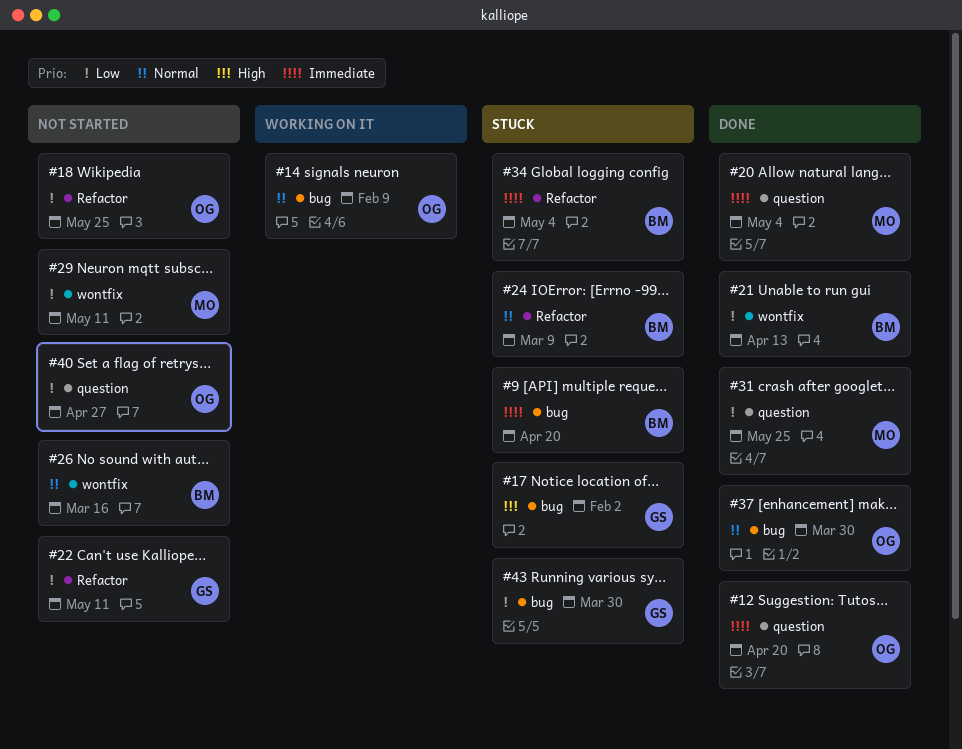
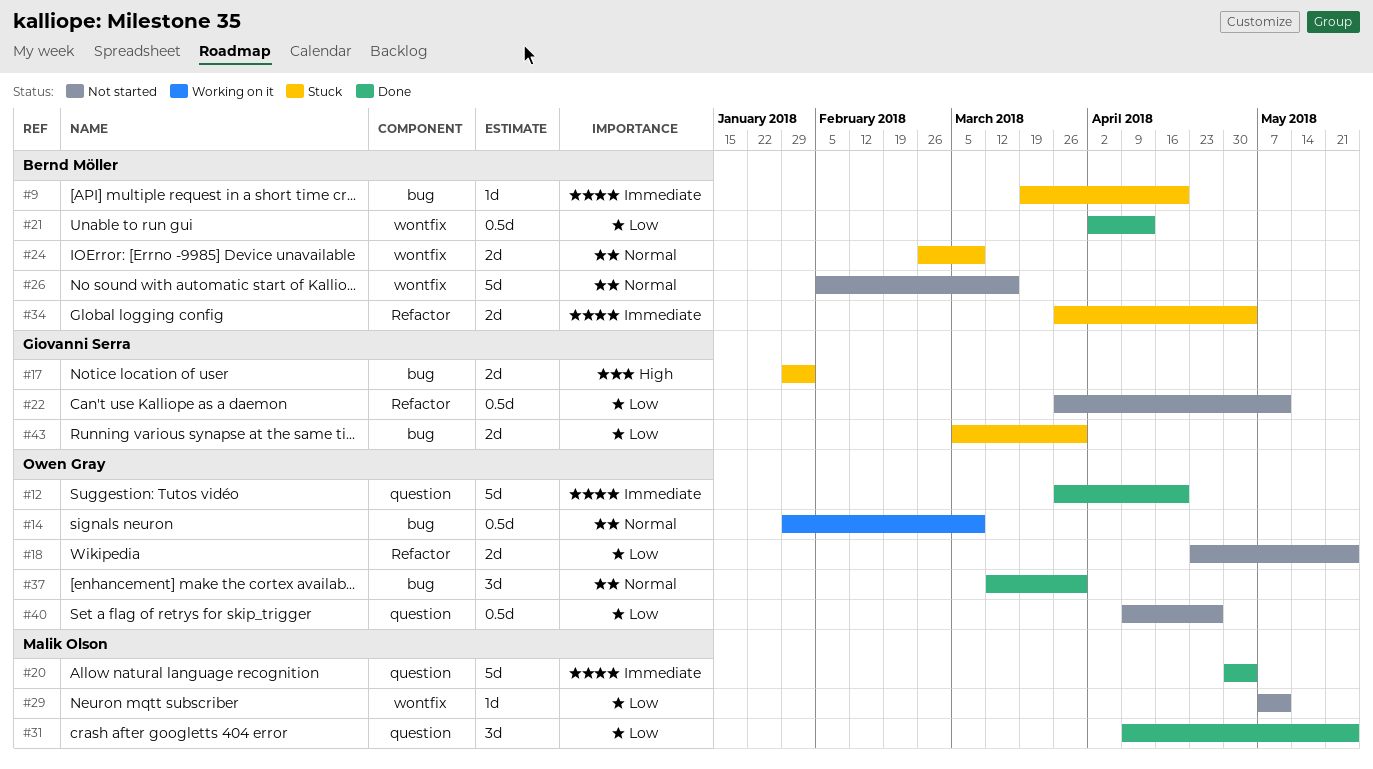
#14, due: Feb 9 -> Mar 9
#24, label: Refactor -> wontfix

